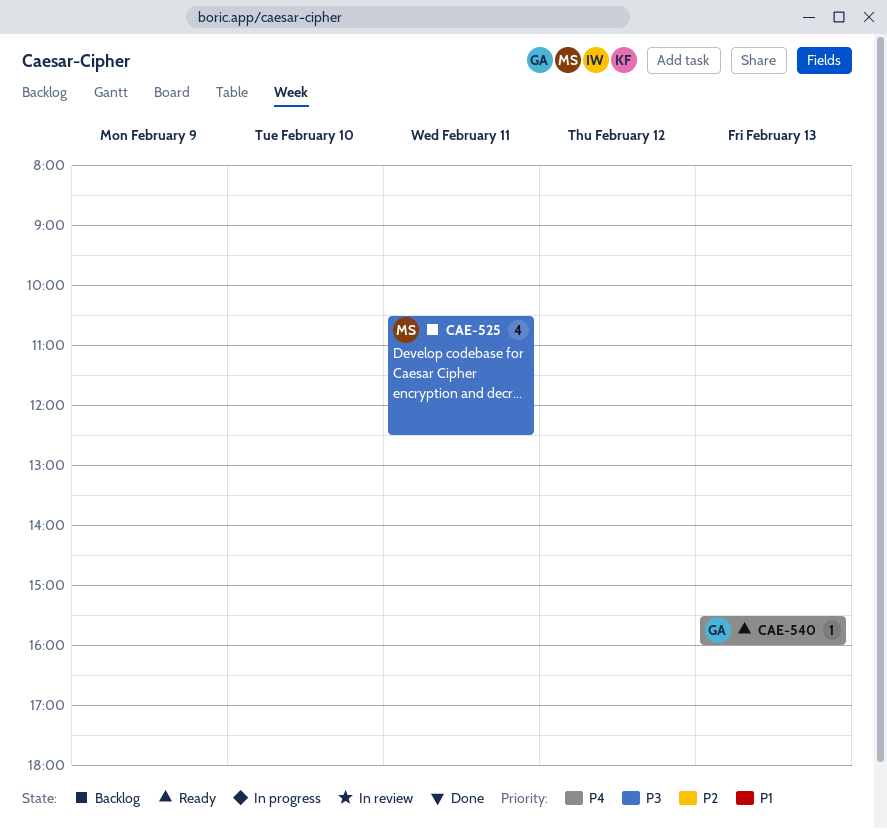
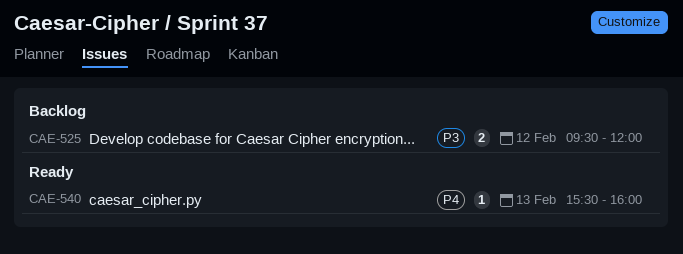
CAE-525, estimate: 4 -> 2
CAE-525, day: Feb 11 -> Feb 12
CAE-525, begins: 10:30 -> 09:30
CAE-525, ends: 12:30 -> 12:00

